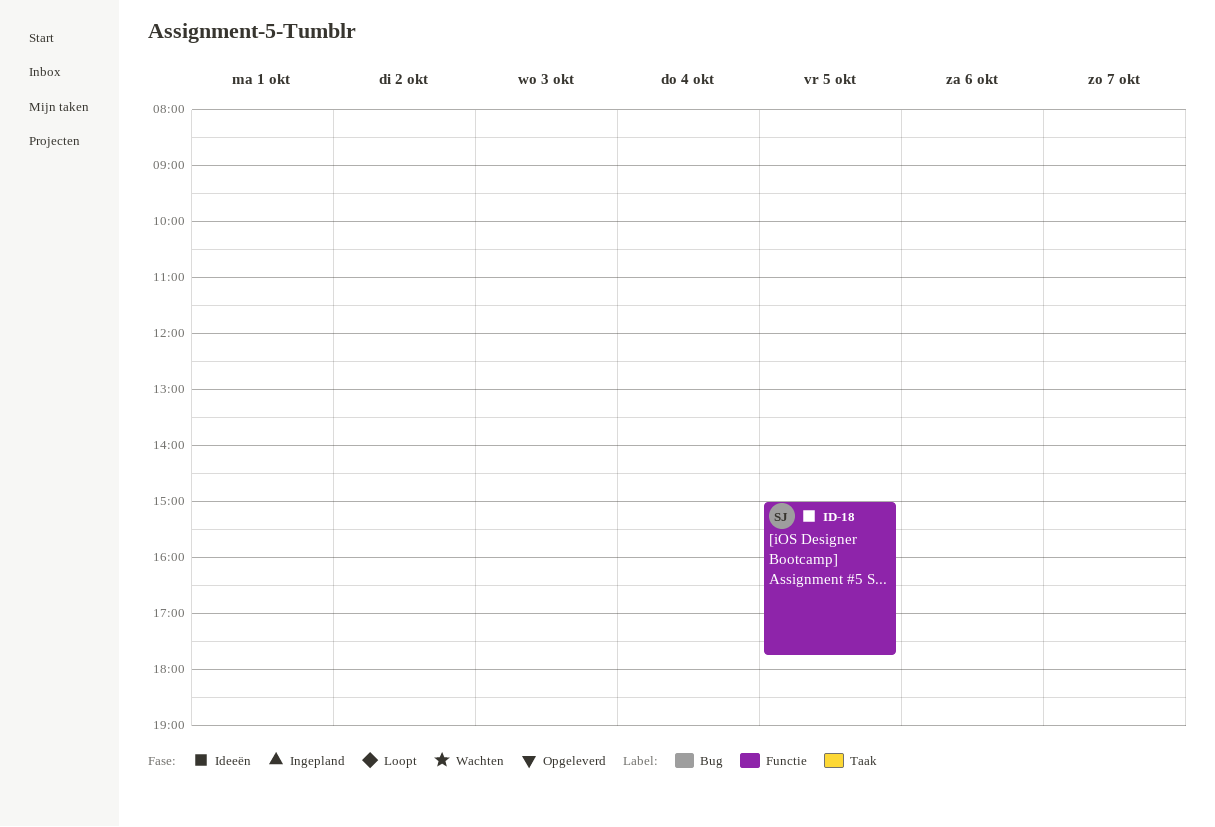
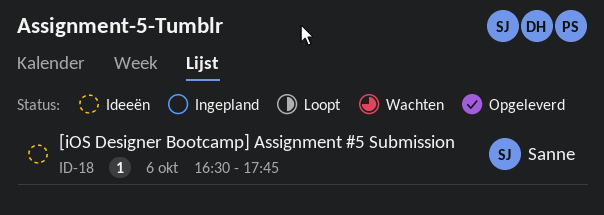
ID-18, day: Oct 5 -> Oct 6
ID-18, begins: 15:00 -> 16:30

